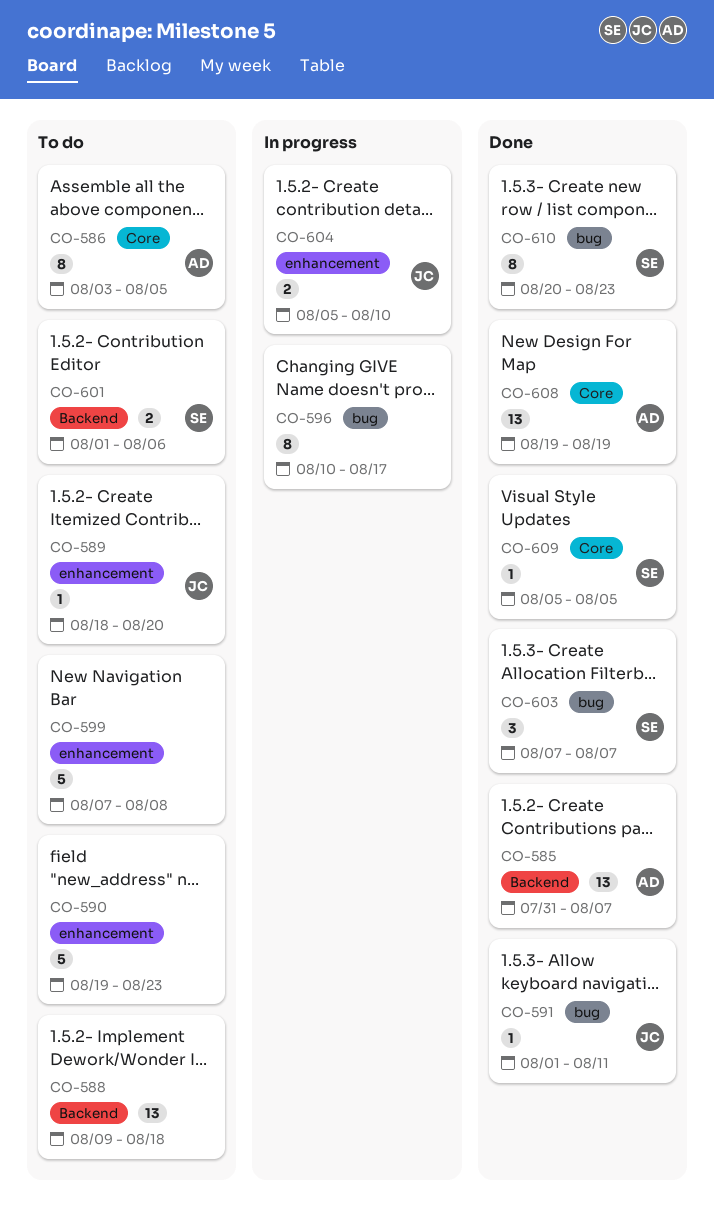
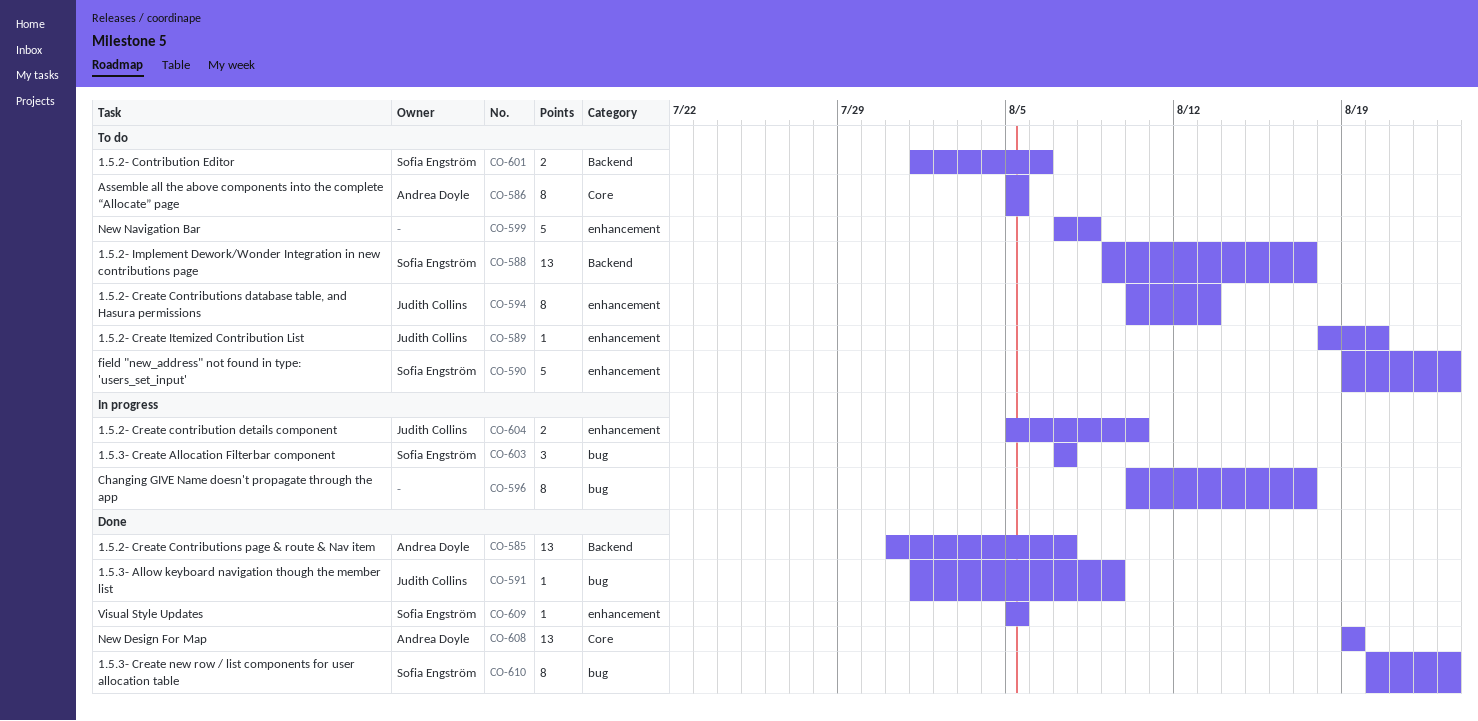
CO-586, start: Aug 3 -> Aug 5
CO-588, owner: none -> Sofia Engström
CO-588, due: Aug 18 -> Aug 17
CO-590, owner: none -> Sofia Engström
CO-591, due: Aug 11 -> Aug 9
CO-594: none -> present
CO-603, status: Done -> In progress
CO-609, label: Core -> enhancement

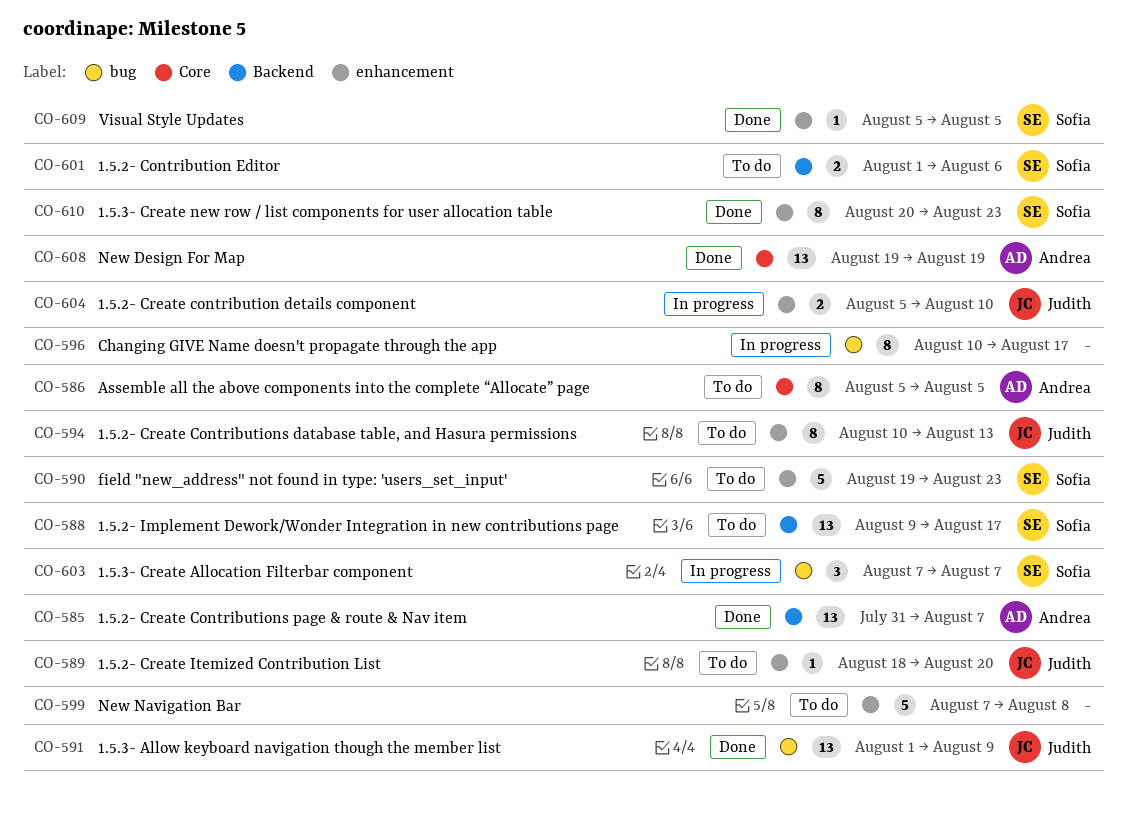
CO-591, estimate: 1 -> 13
CO-610, label: bug -> enhancement

